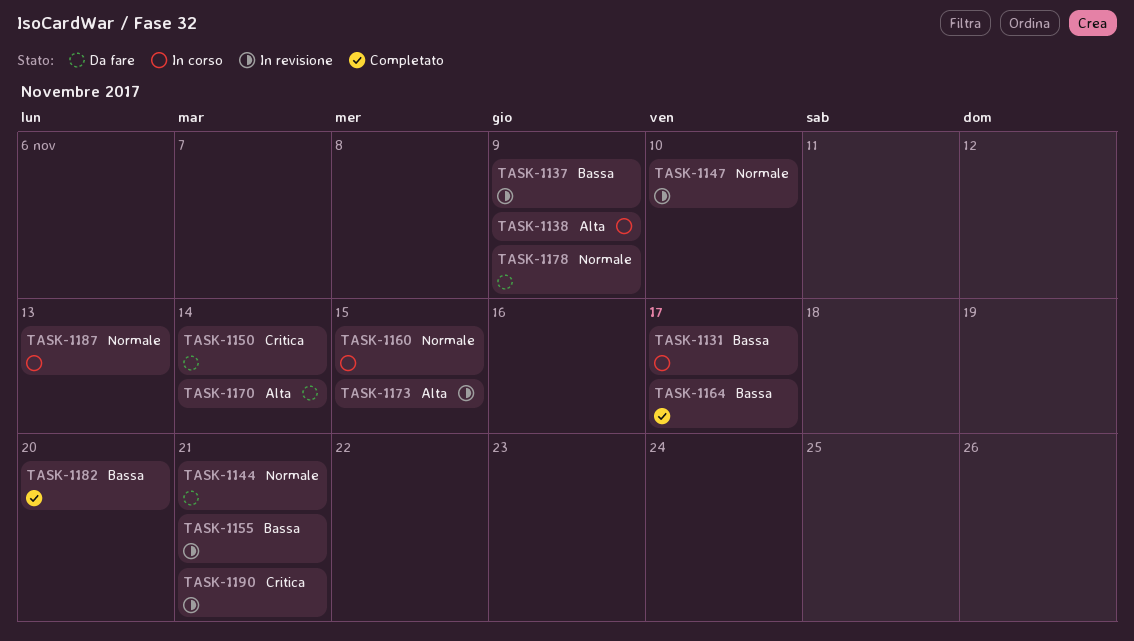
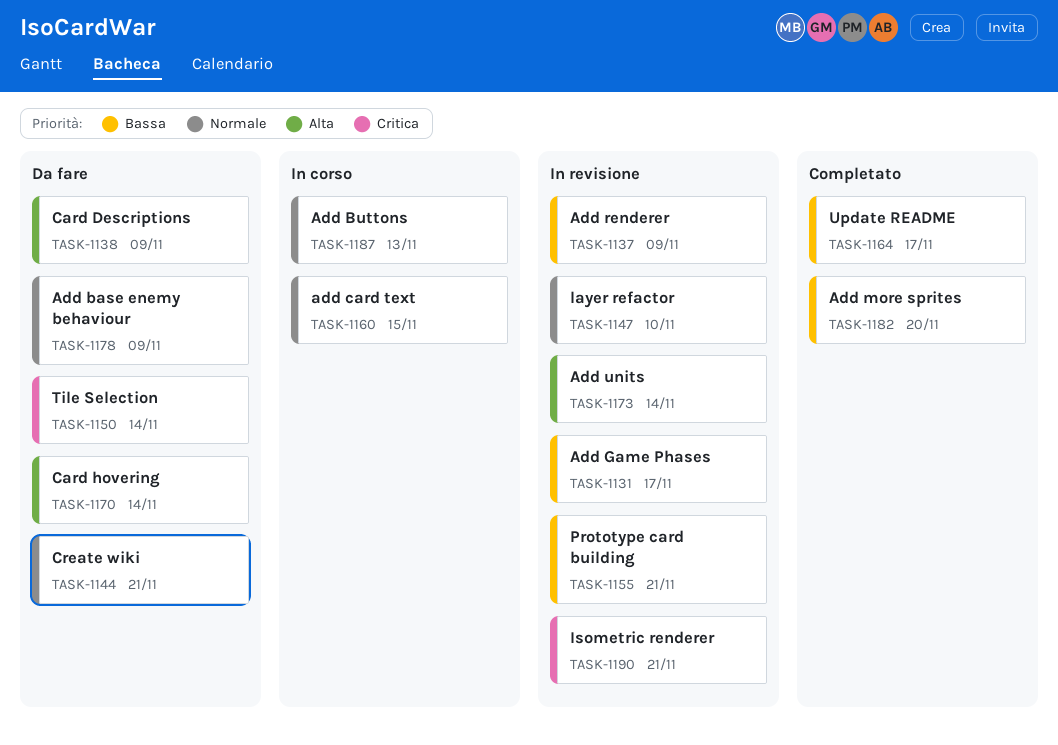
TASK-1131, status: In corso -> In revisione
TASK-1138, status: In corso -> Da fare
TASK-1173, due: Nov 15 -> Nov 14

